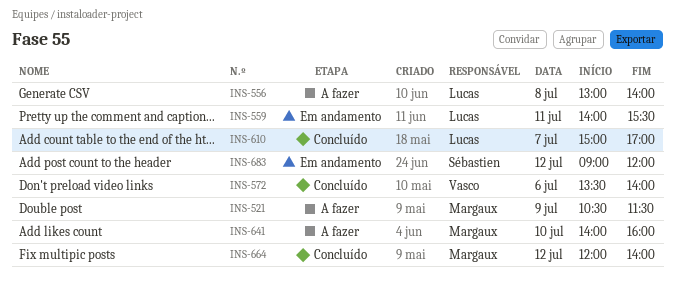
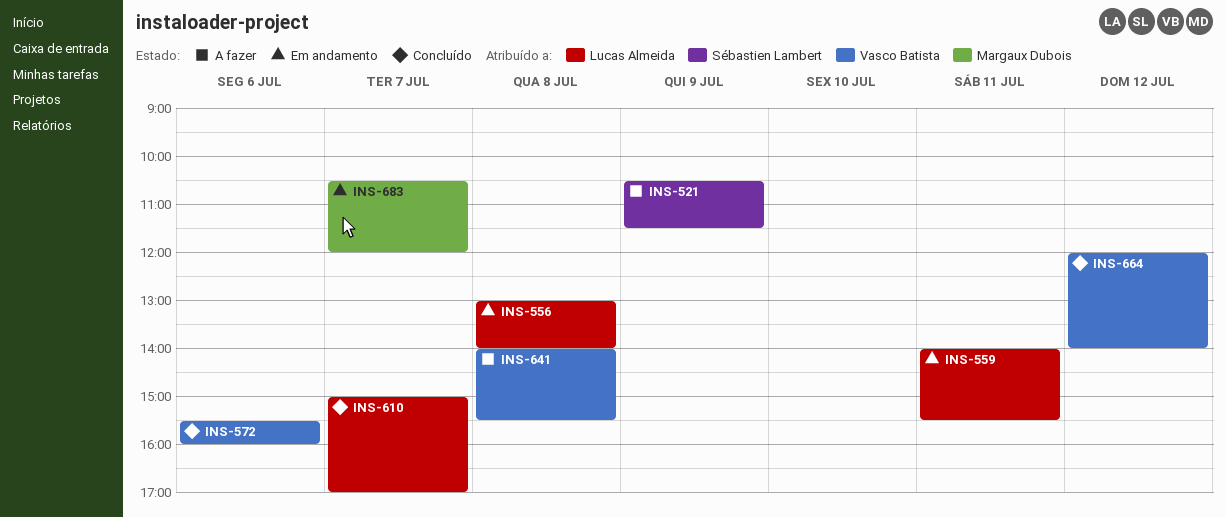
INS-521, owner: Margaux Dubois -> Sébastien Lambert
INS-556, status: A fazer -> Em andamento
INS-572, begins: 13:30 -> 15:30
INS-572, ends: 14:00 -> 16:00
INS-641, owner: Margaux Dubois -> Vasco Batista
INS-641, day: Jul 10 -> Jul 8
INS-641, ends: 16:00 -> 15:30
INS-664, owner: Margaux Dubois -> Vasco Batista
INS-683, owner: Sébastien Lambert -> Margaux Dubois
INS-683, day: Jul 12 -> Jul 7
INS-683, begins: 09:00 -> 10:30

